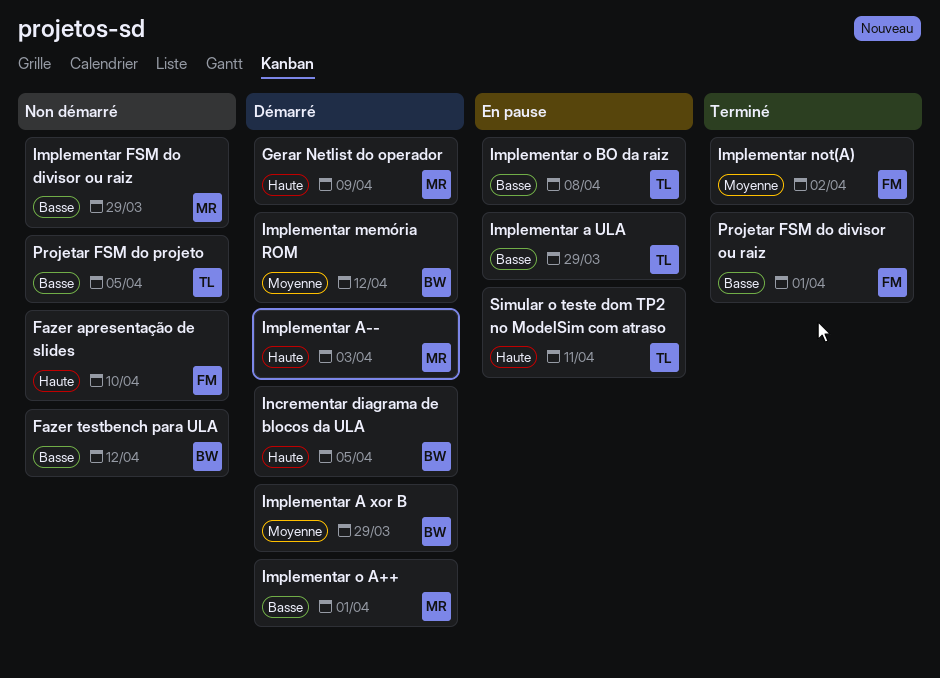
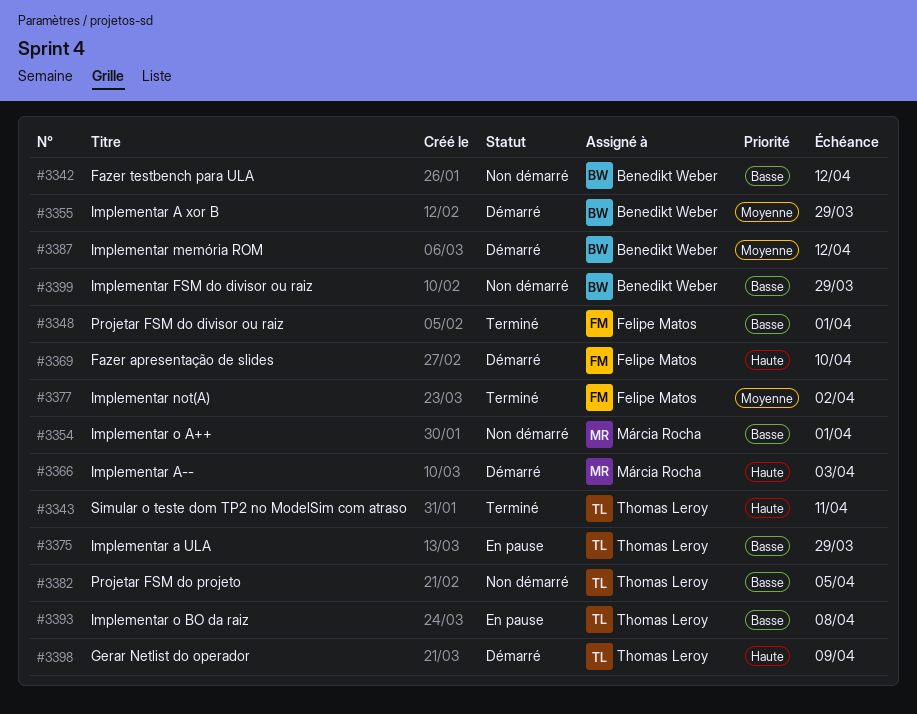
Fazer apresentação de slides, status: Non démarré -> Démarré
Gerar Netlist do operador, owner: Márcia Rocha -> Thomas Leroy
Implementar FSM do divisor ou raiz, owner: Márcia Rocha -> Benedikt Weber
Implementar o A++, status: Démarré -> Non démarré
Incrementar diagrama de blocos da ULA: present -> none
Simular o teste dom TP2 no ModelSim com atraso, status: En pause -> Terminé

